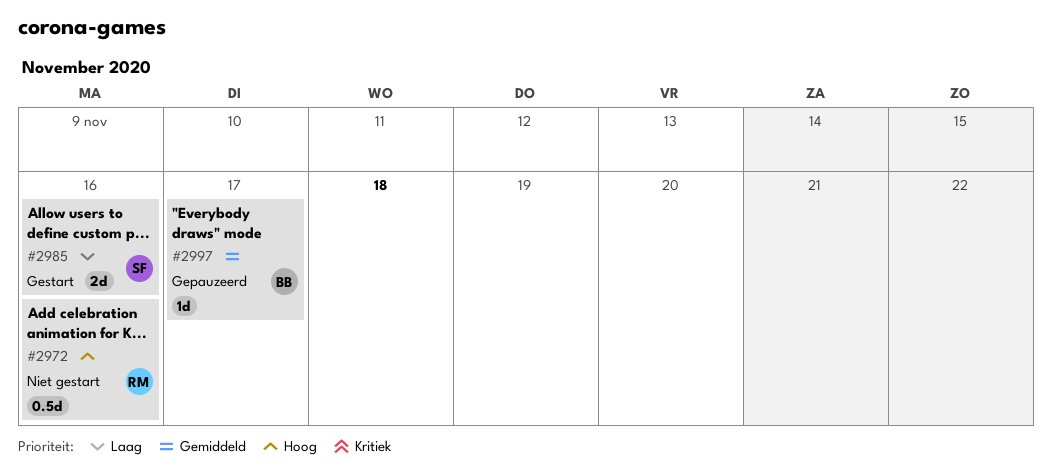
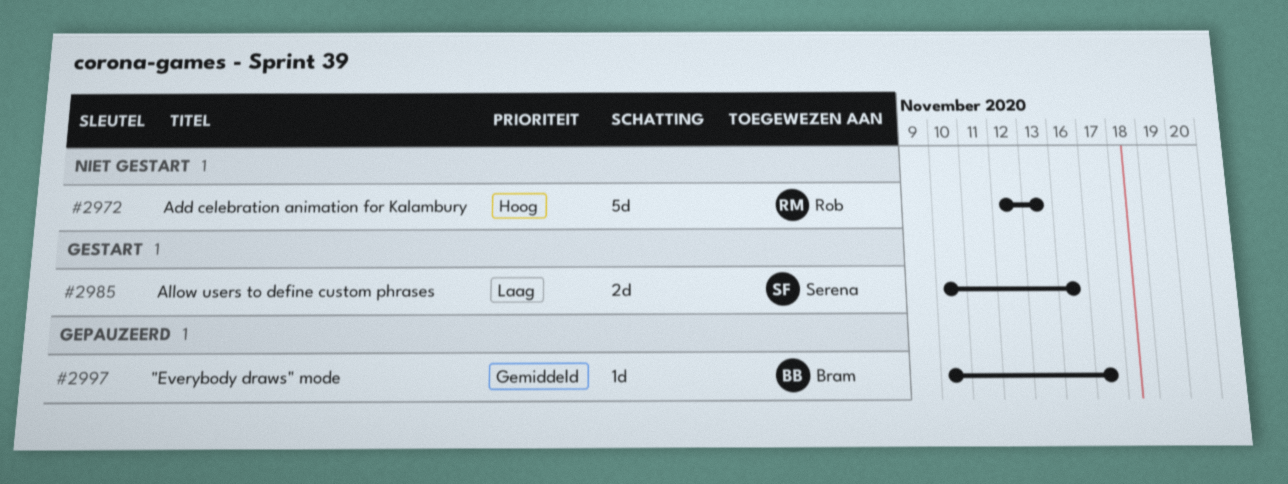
#2972, estimate: 0.5d -> 5d
#2972, due: Nov 16 -> Nov 13

